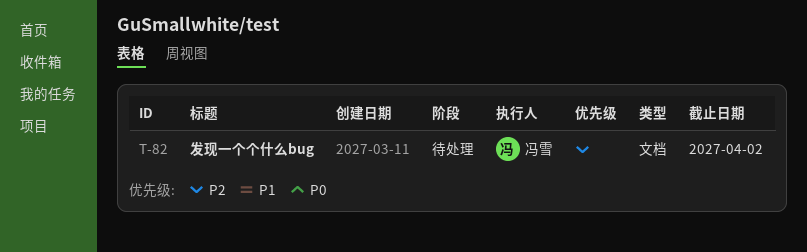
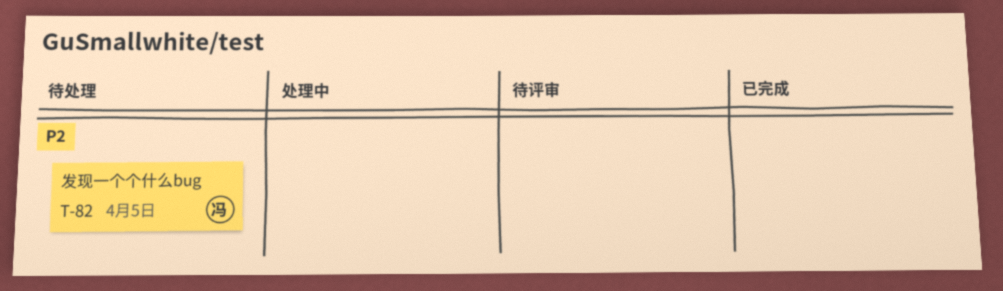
T-82, due: Apr 2 -> Apr 5

